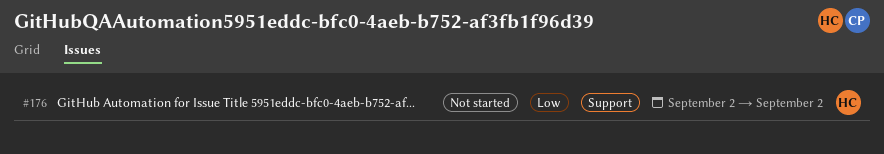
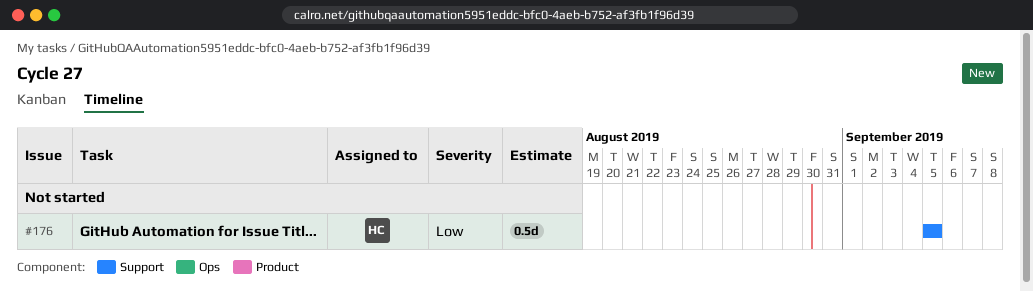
#176, start: Sep 2 -> Sep 5
#176, due: Sep 2 -> Sep 5

